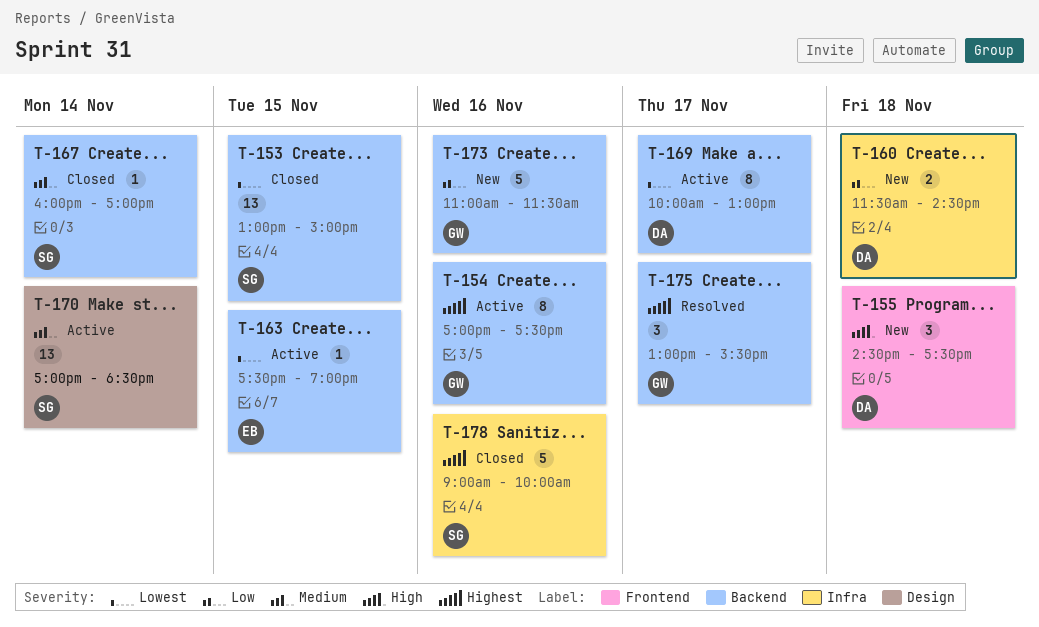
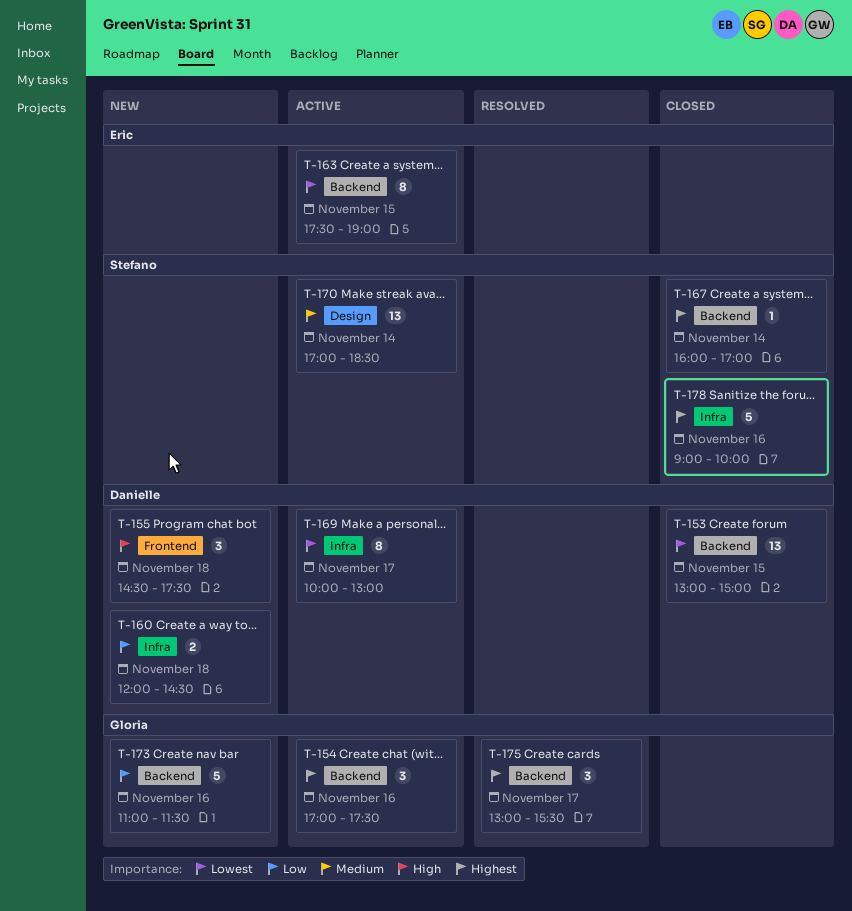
T-153, owner: Stefano -> Danielle
T-154, estimate: 8 -> 3
T-160, begins: 11:30 -> 12:00
T-163, estimate: 1 -> 8
T-167, priority: Medium -> Highest
T-169, label: Backend -> Infra

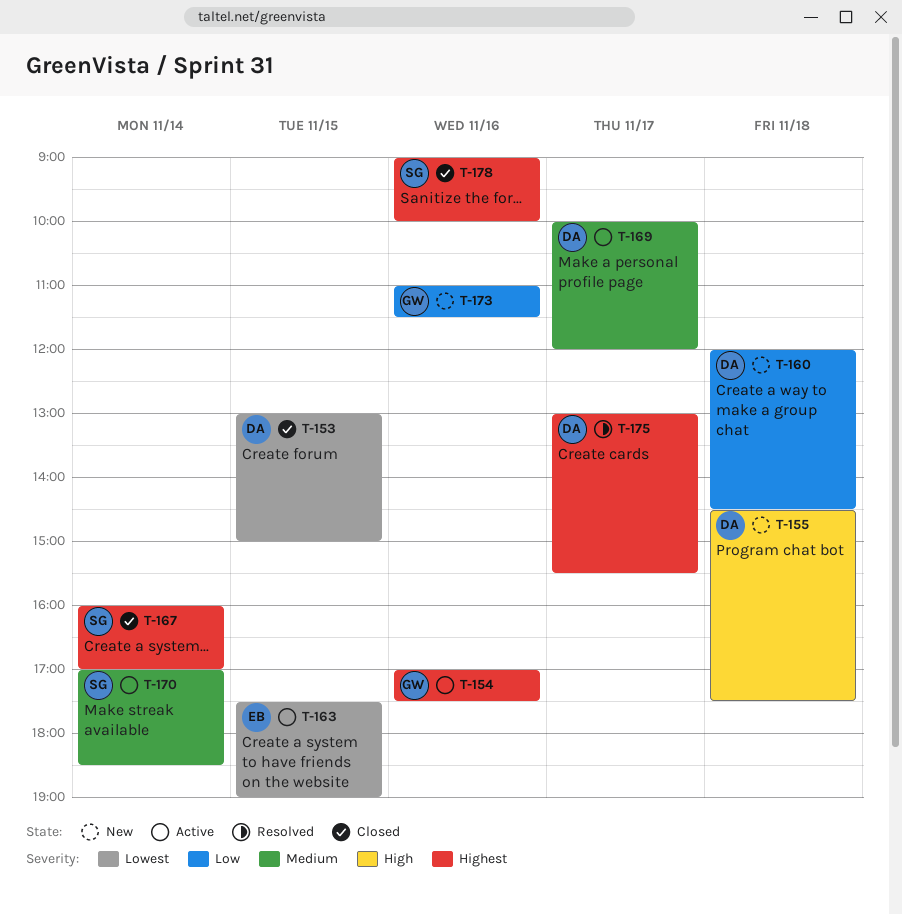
T-169, priority: Lowest -> Medium
T-169, ends: 13:00 -> 12:00
T-175, owner: Gloria -> Danielle

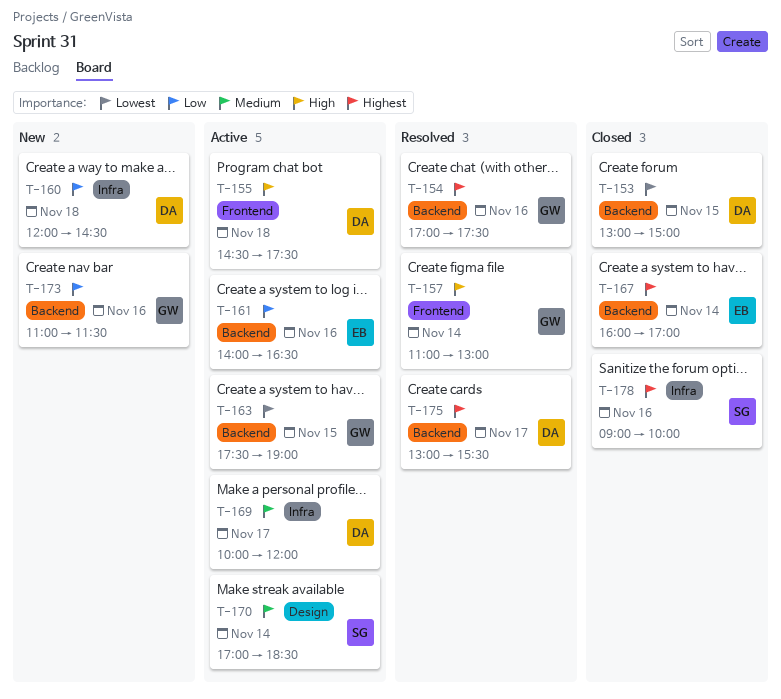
T-154, status: Active -> Resolved
T-155, status: New -> Active
T-157: none -> present
T-161: none -> present
T-163, owner: EB -> GW
T-167, owner: SG -> EB

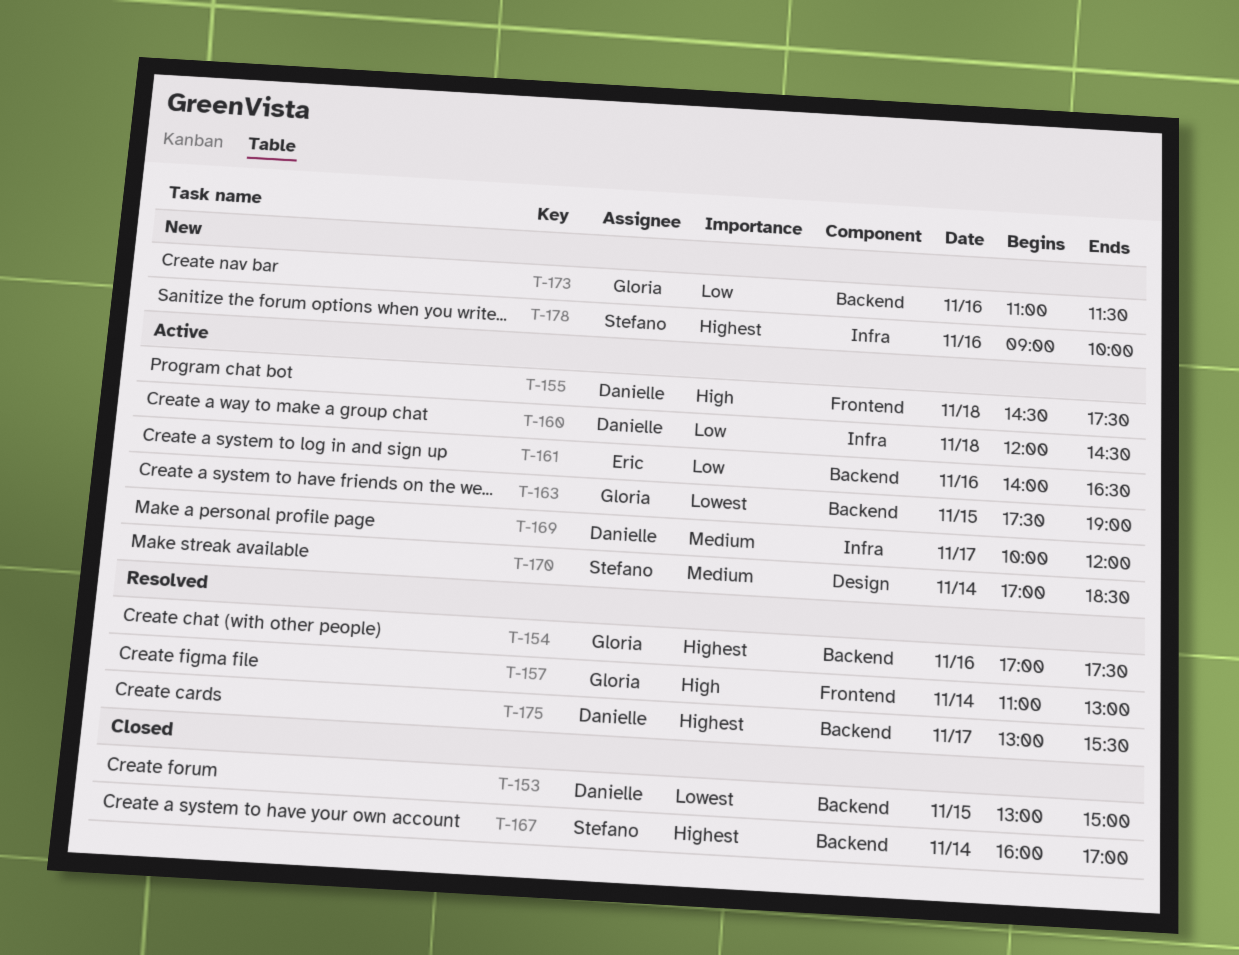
T-160, status: New -> Active
T-167, owner: Eric -> Stefano
T-178, status: Closed -> New

